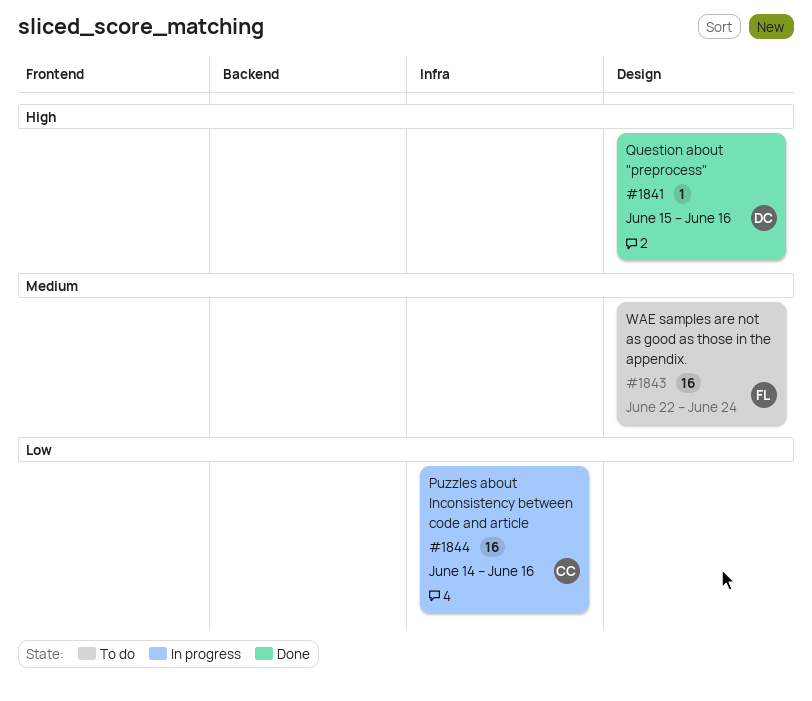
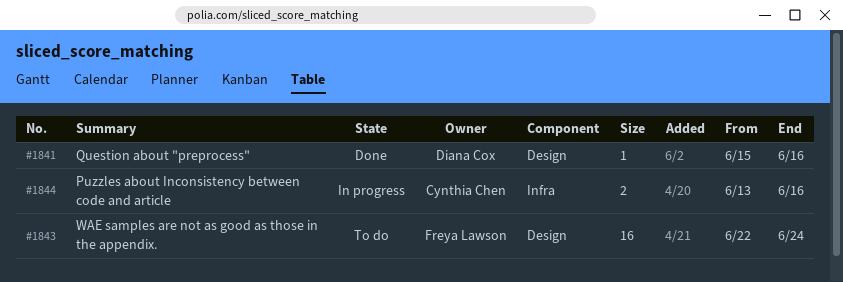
#1844, estimate: 16 -> 2
#1844, start: Jun 14 -> Jun 13

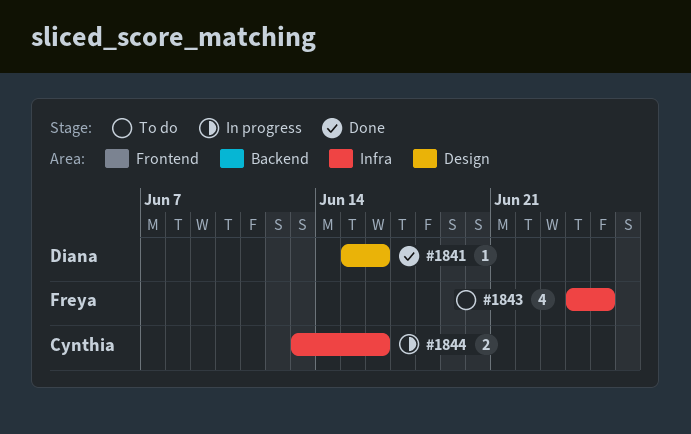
#1843, label: Design -> Infra
#1843, estimate: 16 -> 4
#1843, start: Jun 22 -> Jun 24
#1843, due: Jun 24 -> Jun 25

